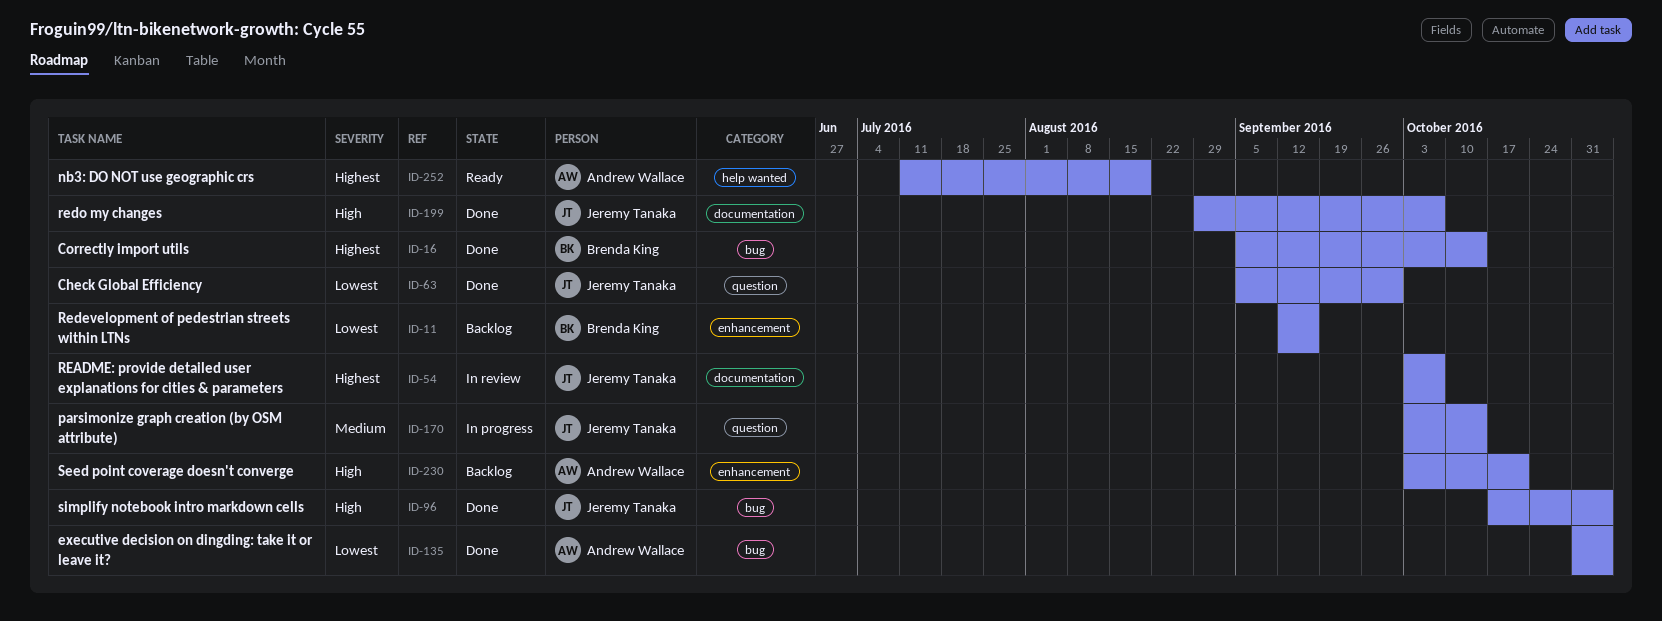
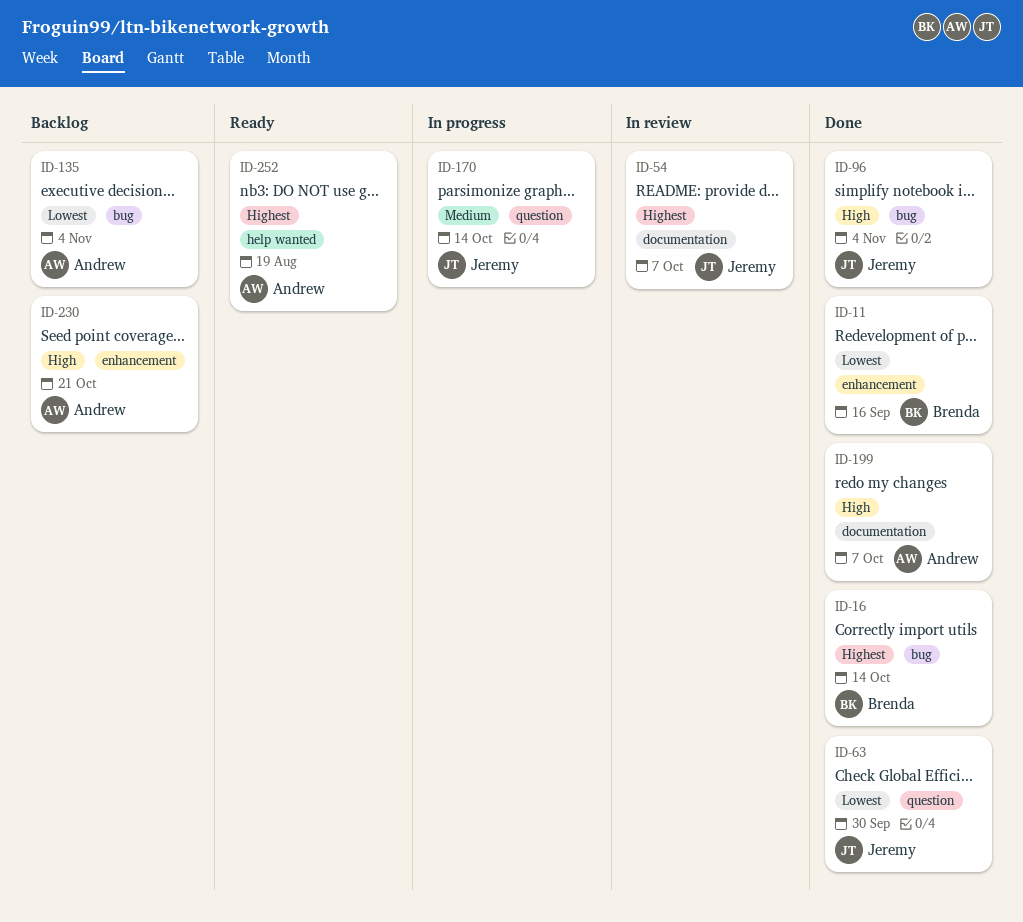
ID-11, status: Backlog -> Done
ID-135, status: Done -> Backlog
ID-199, owner: Jeremy Tanaka -> Andrew Wallace

